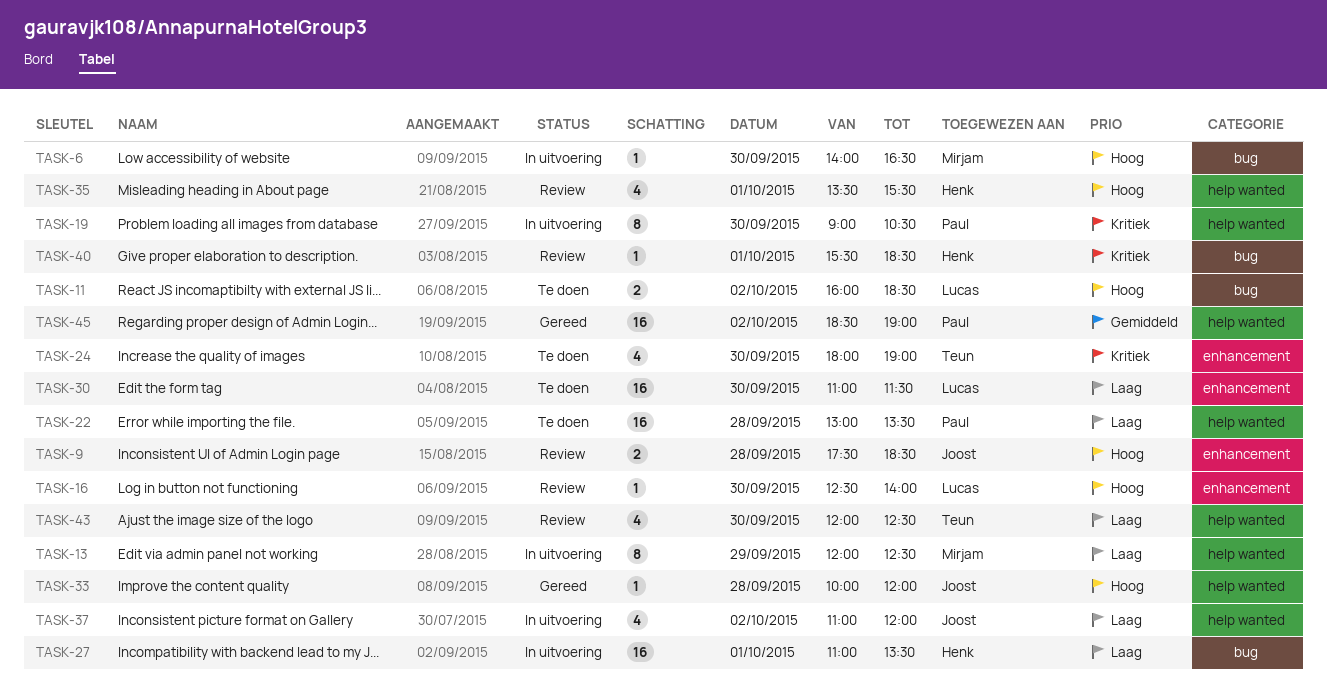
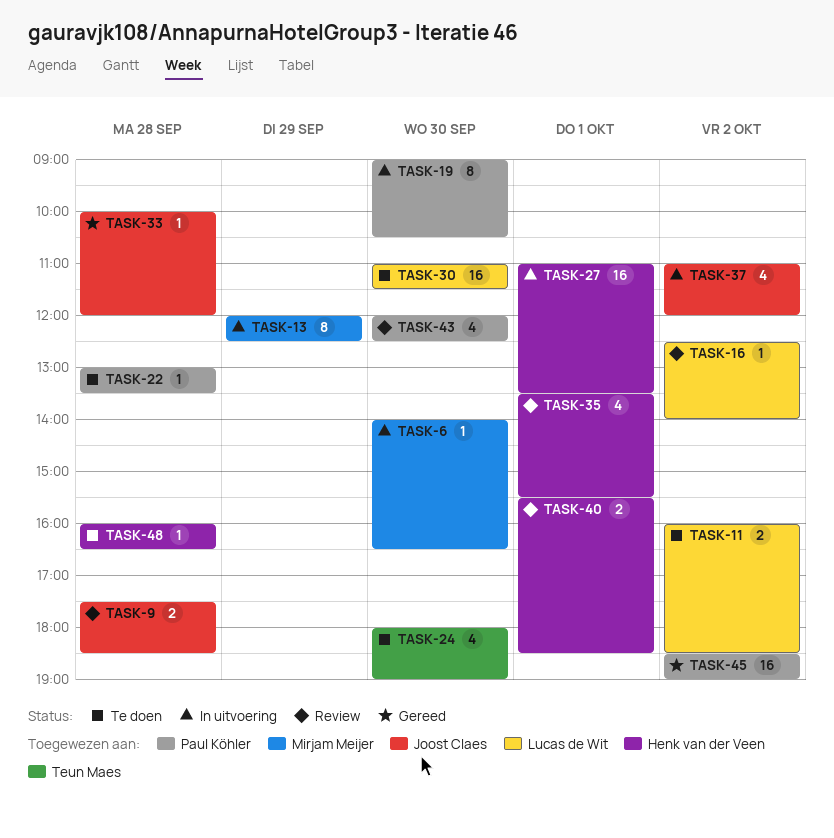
TASK-16, day: Sep 30 -> Oct 2
TASK-22, estimate: 16 -> 1
TASK-40, estimate: 1 -> 2
TASK-43, owner: Teun Maes -> Paul Köhler
TASK-48: none -> present

